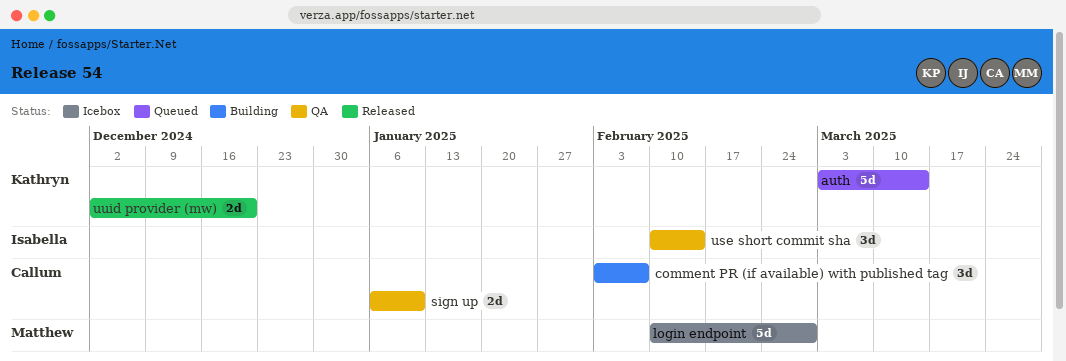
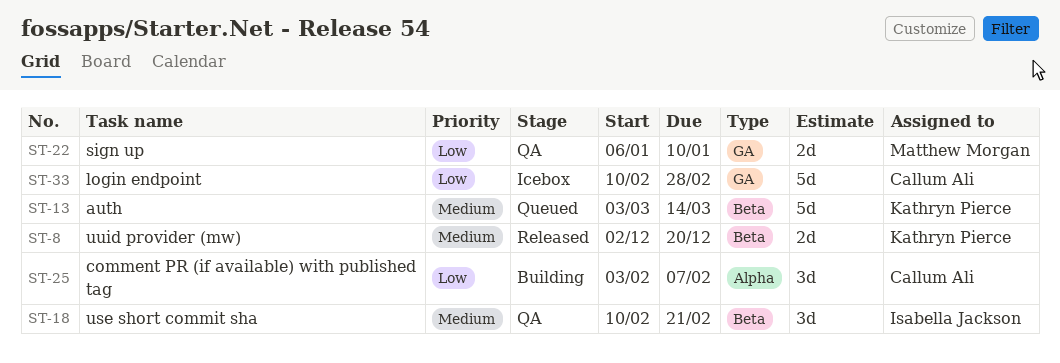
login endpoint, owner: Matthew Morgan -> Callum Ali
sign up, owner: Callum Ali -> Matthew Morgan
use short commit sha, due: Feb 14 -> Feb 21

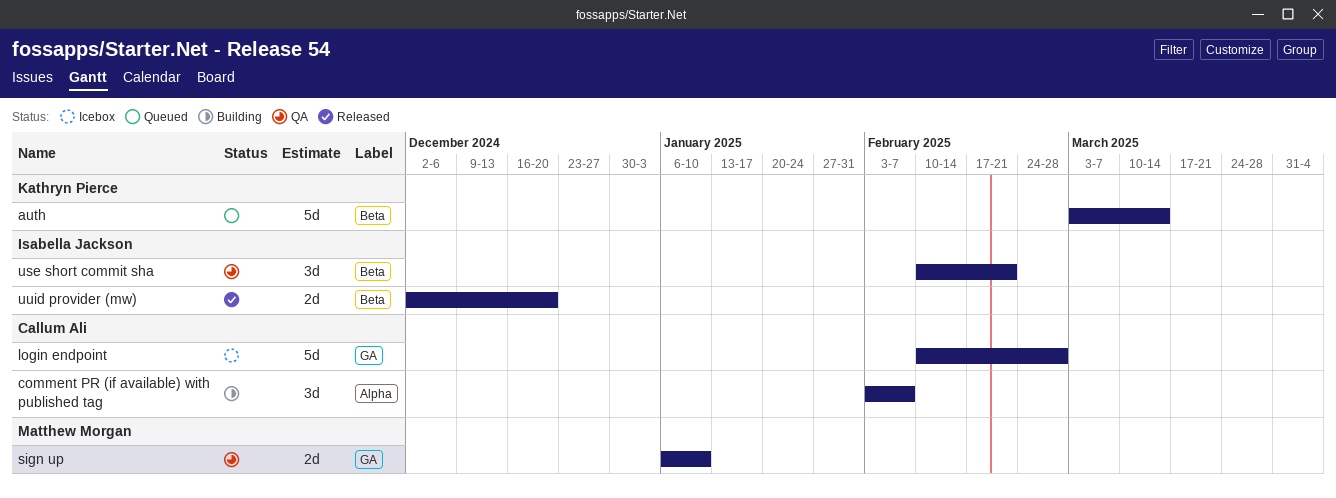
uuid provider (mw), owner: Kathryn Pierce -> Isabella Jackson

